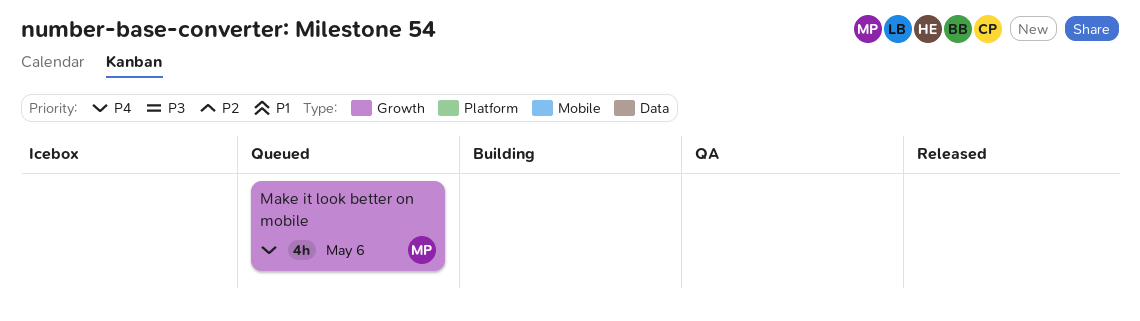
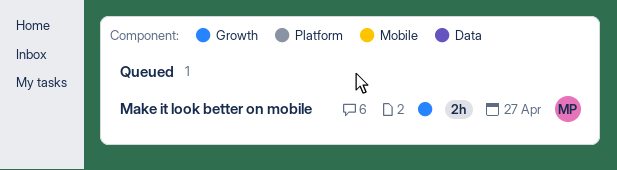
Make it look better on mobile, estimate: 4h -> 2h
Make it look better on mobile, due: May 6 -> Apr 27

